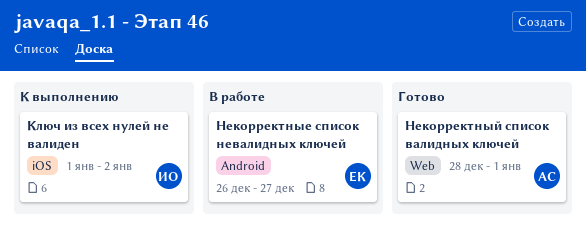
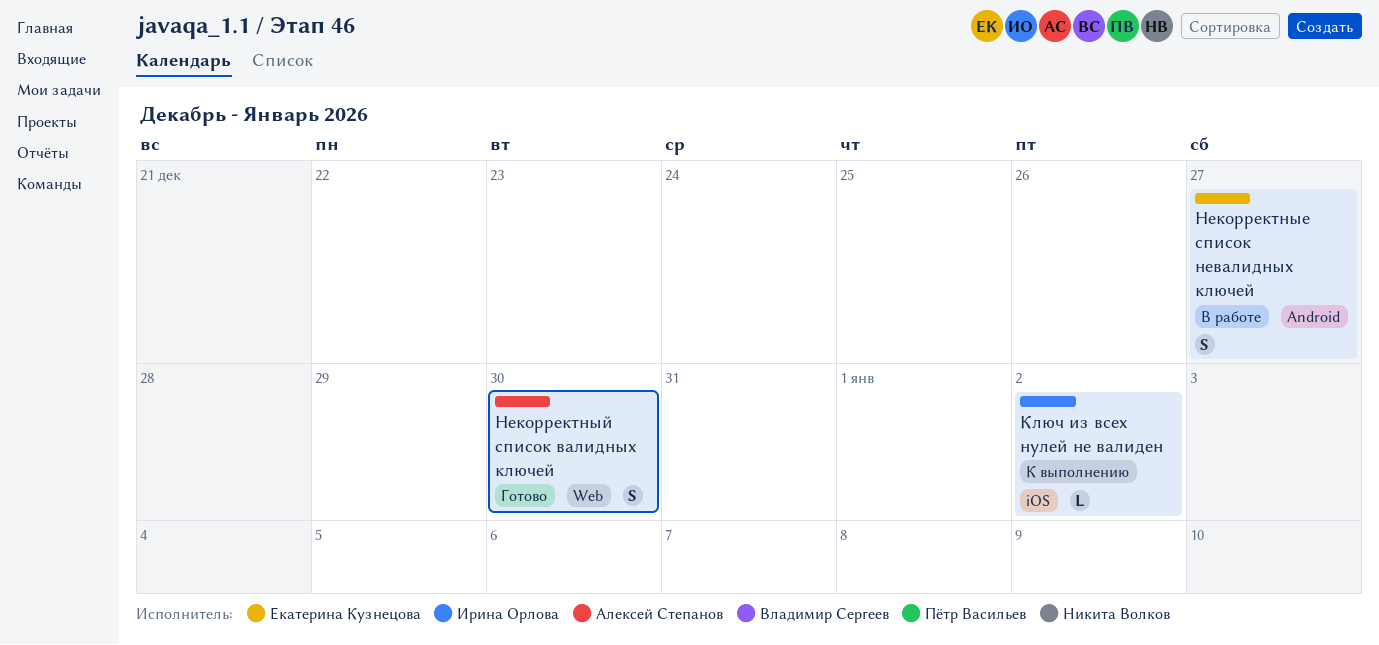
Некорректный список валидных ключей, due: Jan 1 -> Dec 30

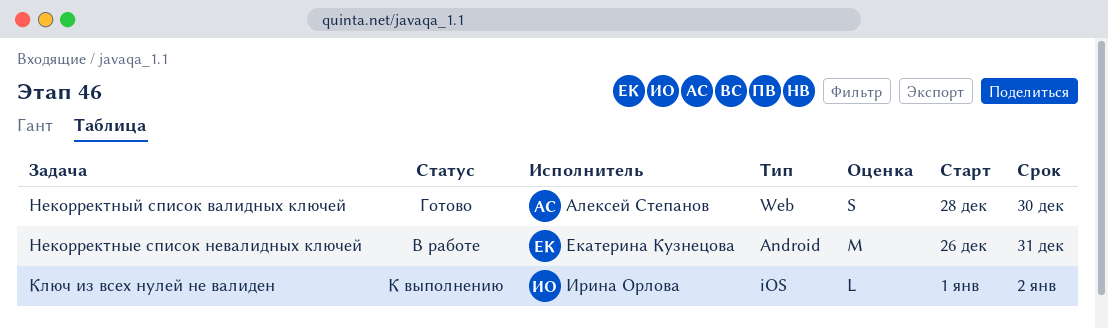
Некорректные список невалидных ключей, estimate: S -> M
Некорректные список невалидных ключей, due: Dec 27 -> Dec 31

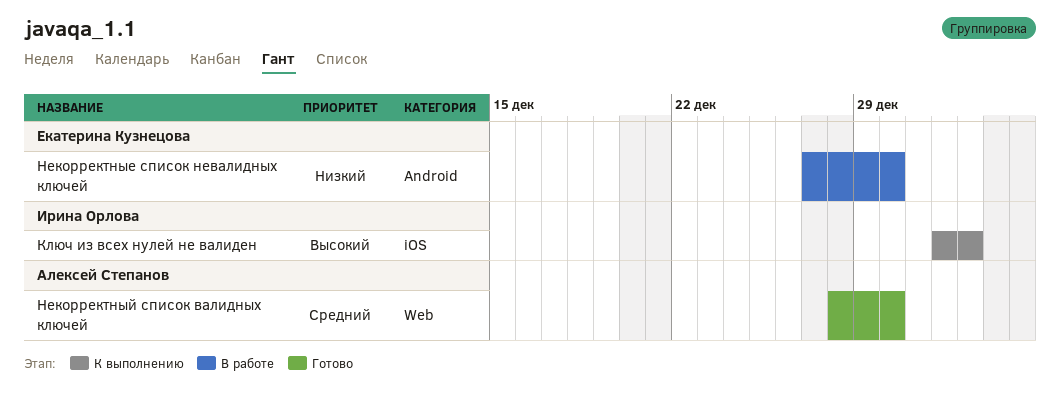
Некорректные список невалидных ключей, start: Dec 26 -> Dec 27
Некорректные список невалидных ключей, due: Dec 31 -> Dec 30

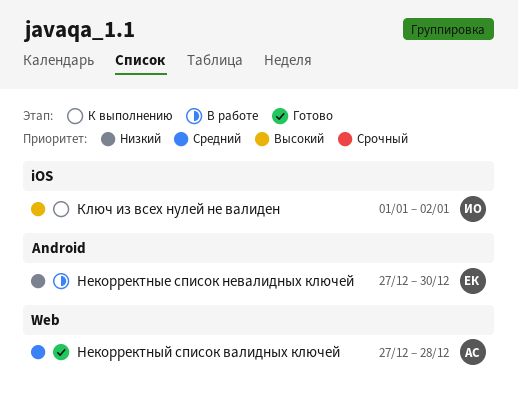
Некорректный список валидных ключей, start: Dec 28 -> Dec 27
Некорректный список валидных ключей, due: Dec 30 -> Dec 28

